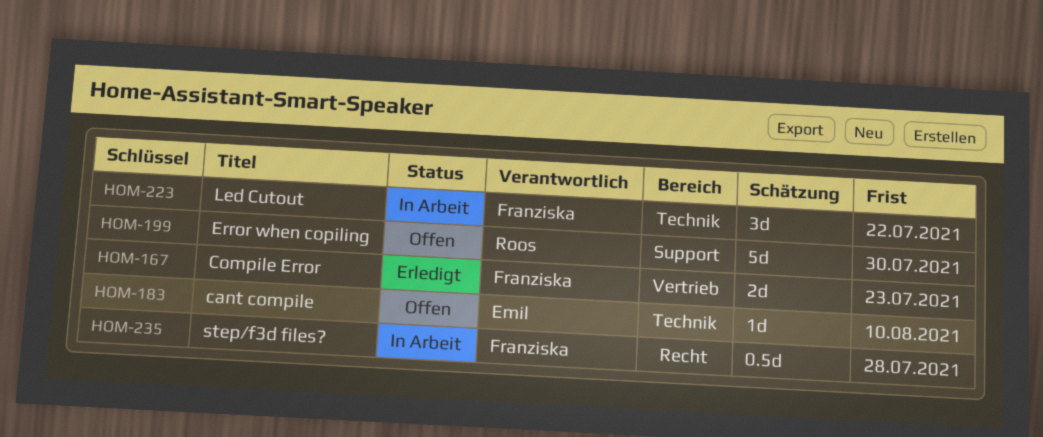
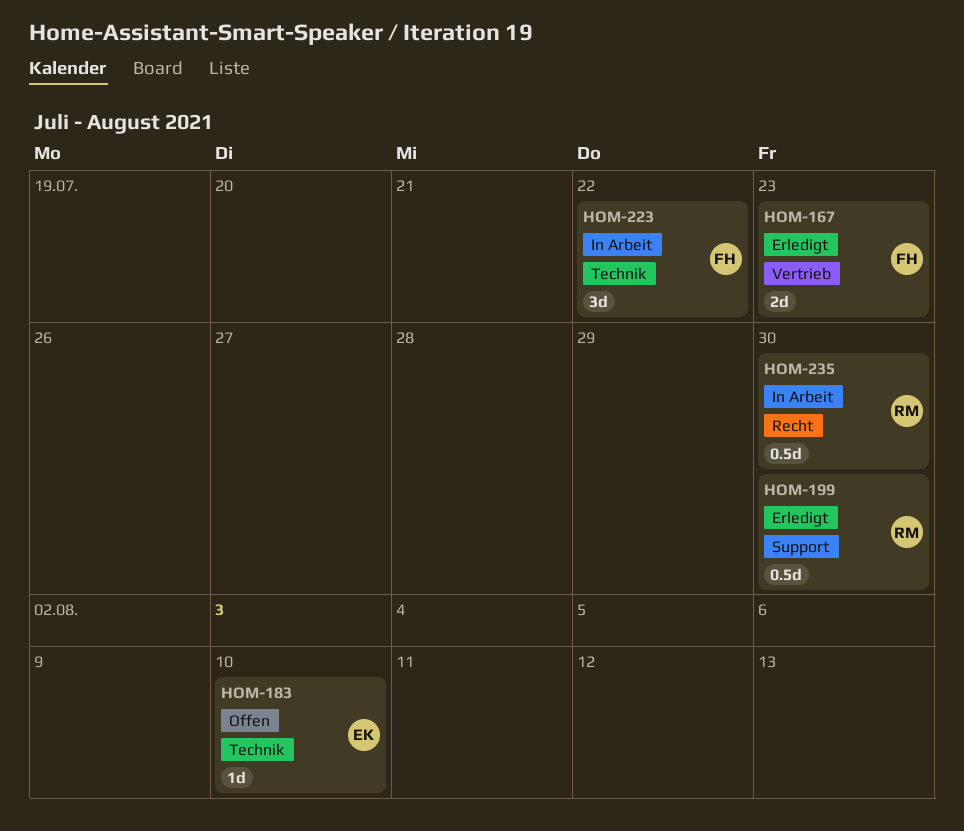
HOM-199, status: Offen -> Erledigt
HOM-199, estimate: 5d -> 0.5d
HOM-235, owner: Franziska -> Roos
HOM-235, due: Jul 28 -> Jul 30

